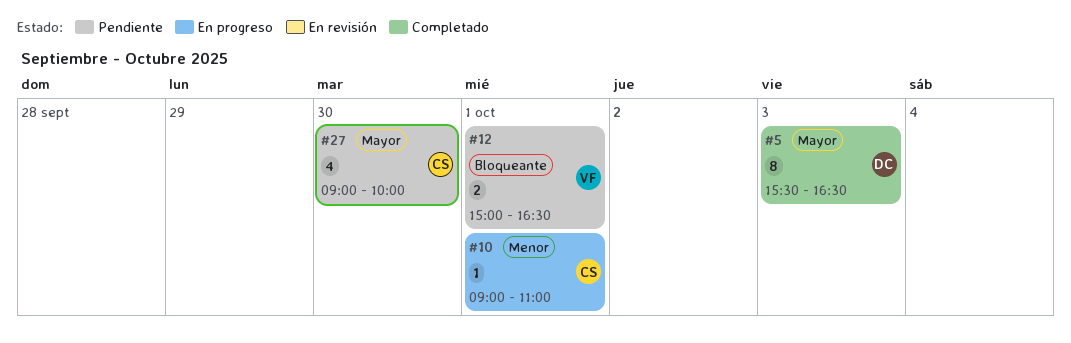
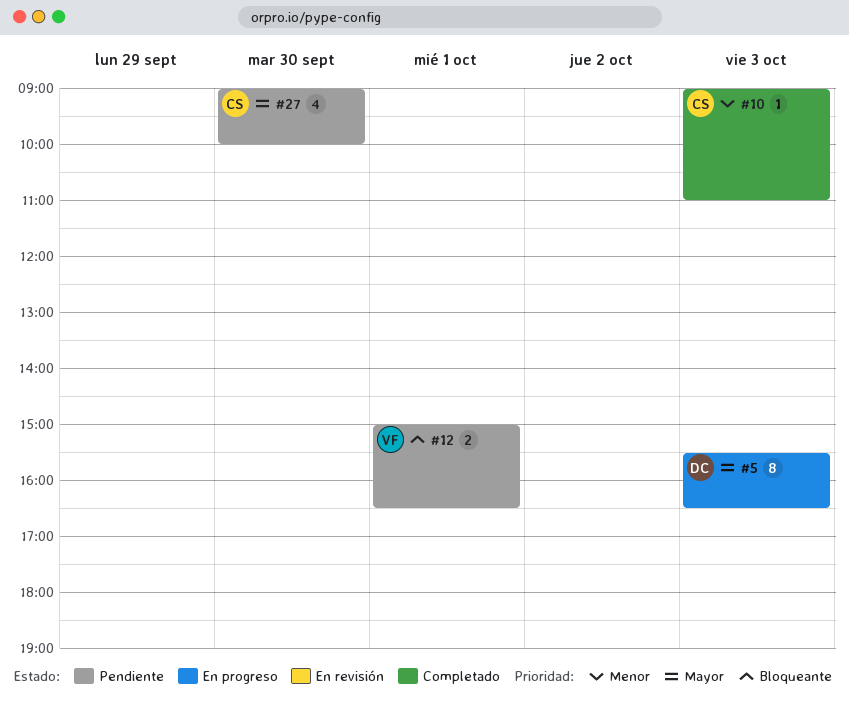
#5, status: Completado -> En progreso
#10, status: En progreso -> Completado
#10, day: Oct 1 -> Oct 3

